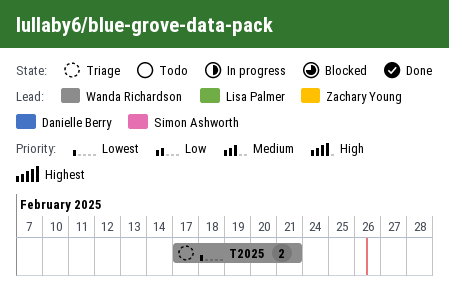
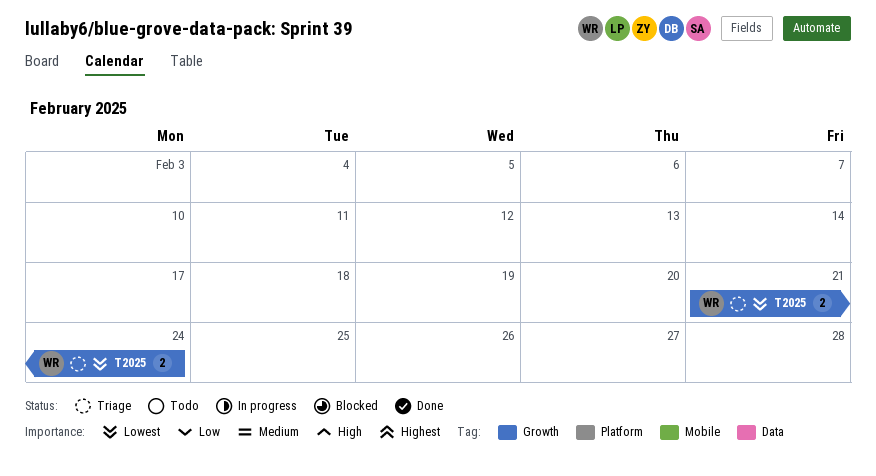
T2025, start: Feb 17 -> Feb 21
T2025, due: Feb 21 -> Feb 24

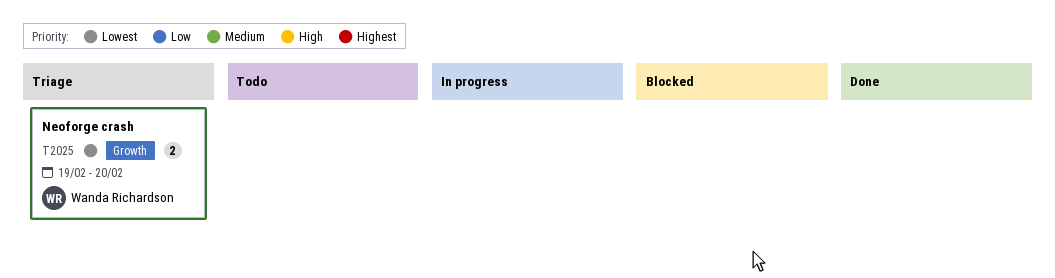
T2025, start: Feb 21 -> Feb 19
T2025, due: Feb 24 -> Feb 20

